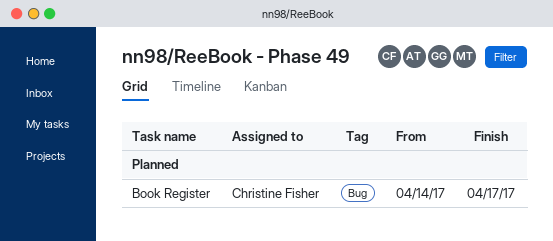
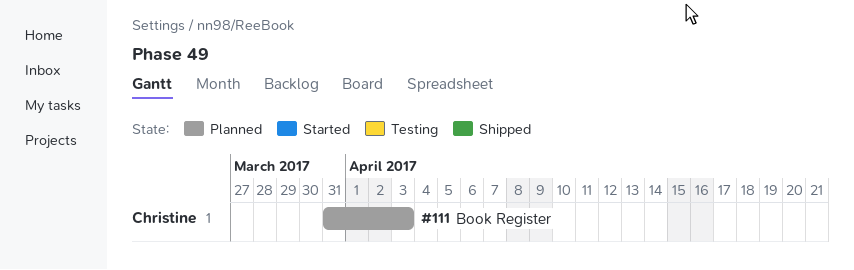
Book Register, start: Apr 14 -> Mar 31
Book Register, due: Apr 17 -> Apr 3

